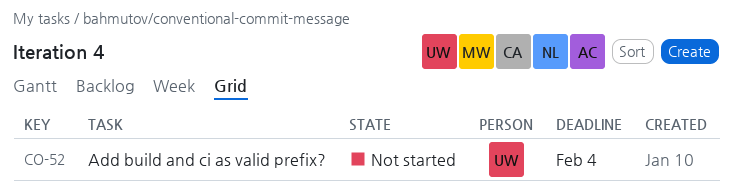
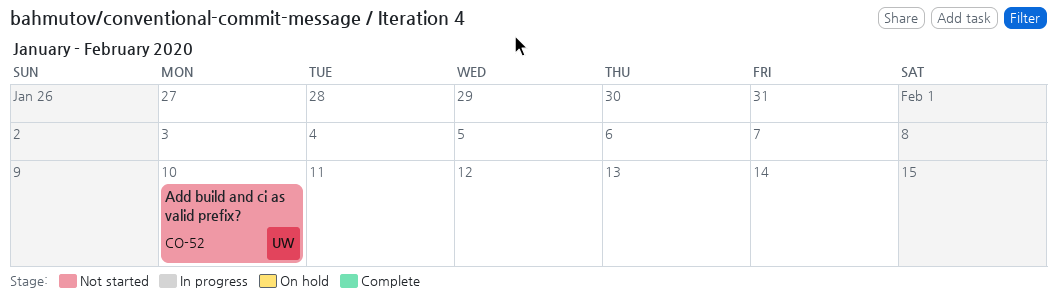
CO-52, due: Feb 4 -> Feb 10

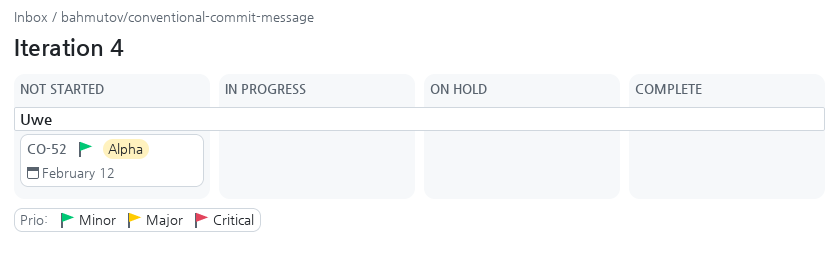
CO-52, due: Feb 10 -> Feb 12

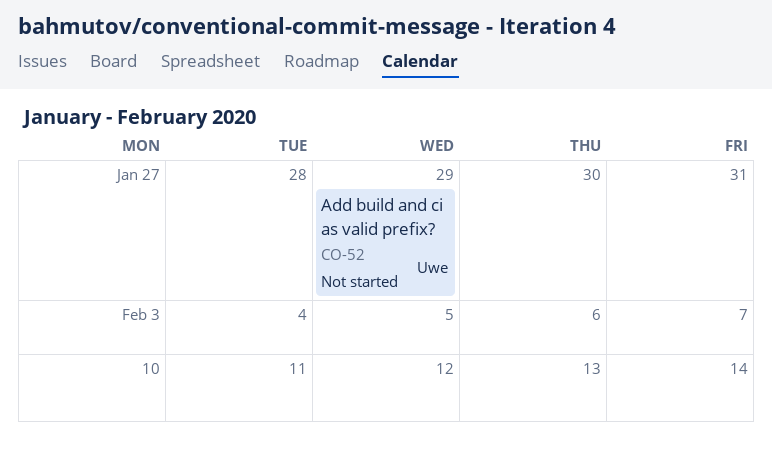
CO-52, due: Feb 12 -> Jan 29

